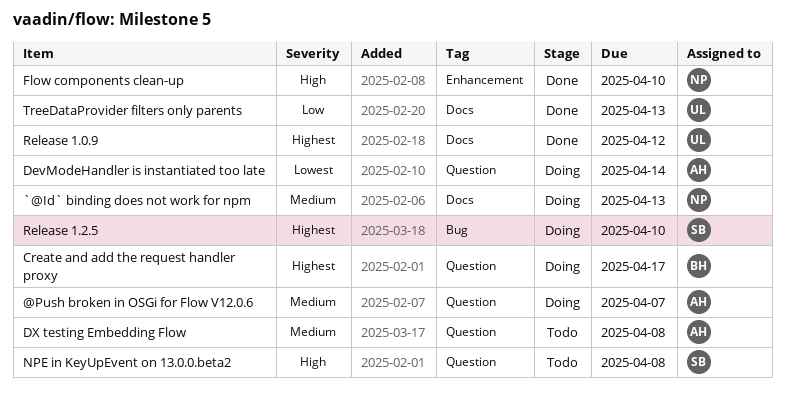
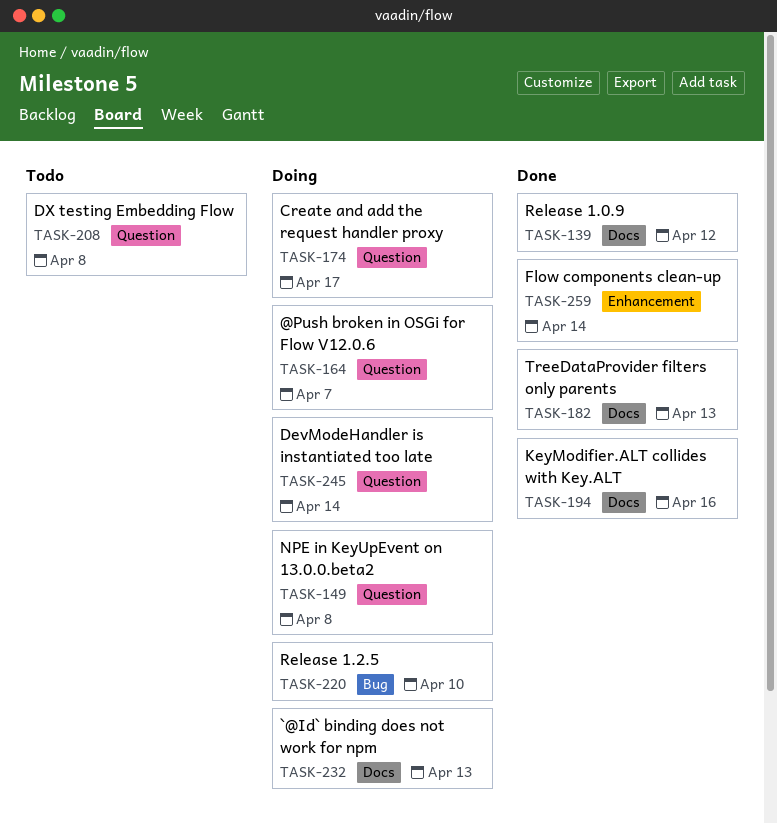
Flow components clean-up, due: Apr 10 -> Apr 14
KeyModifier.ALT collides with Key.ALT: none -> present
NPE in KeyUpEvent on 13.0.0.beta2, status: Todo -> Doing

